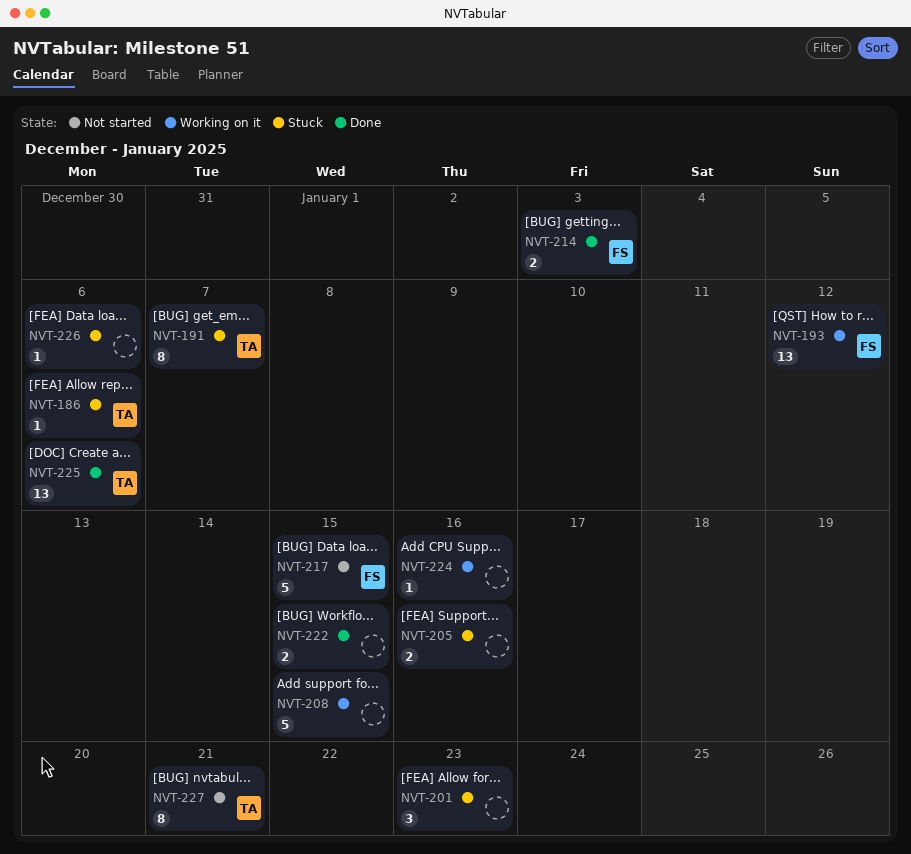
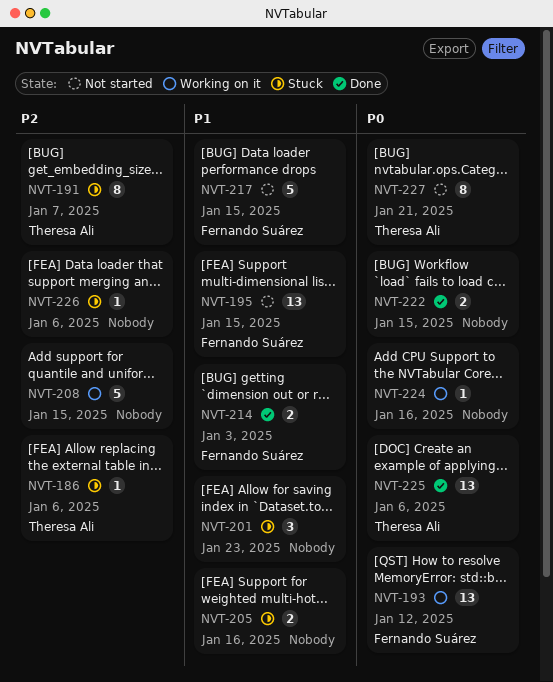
NVT-195: none -> present

